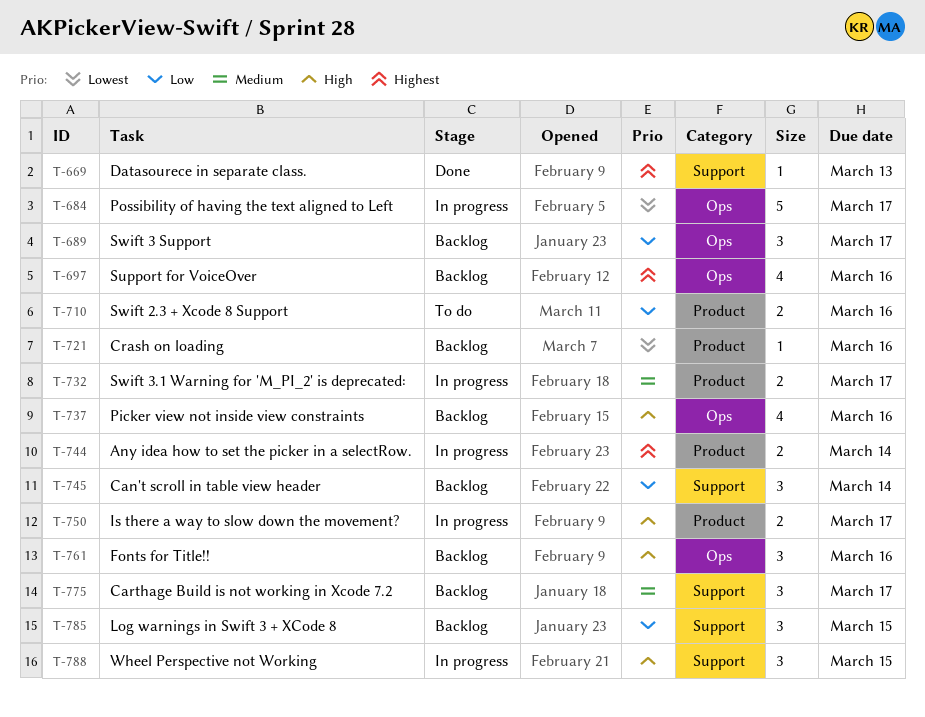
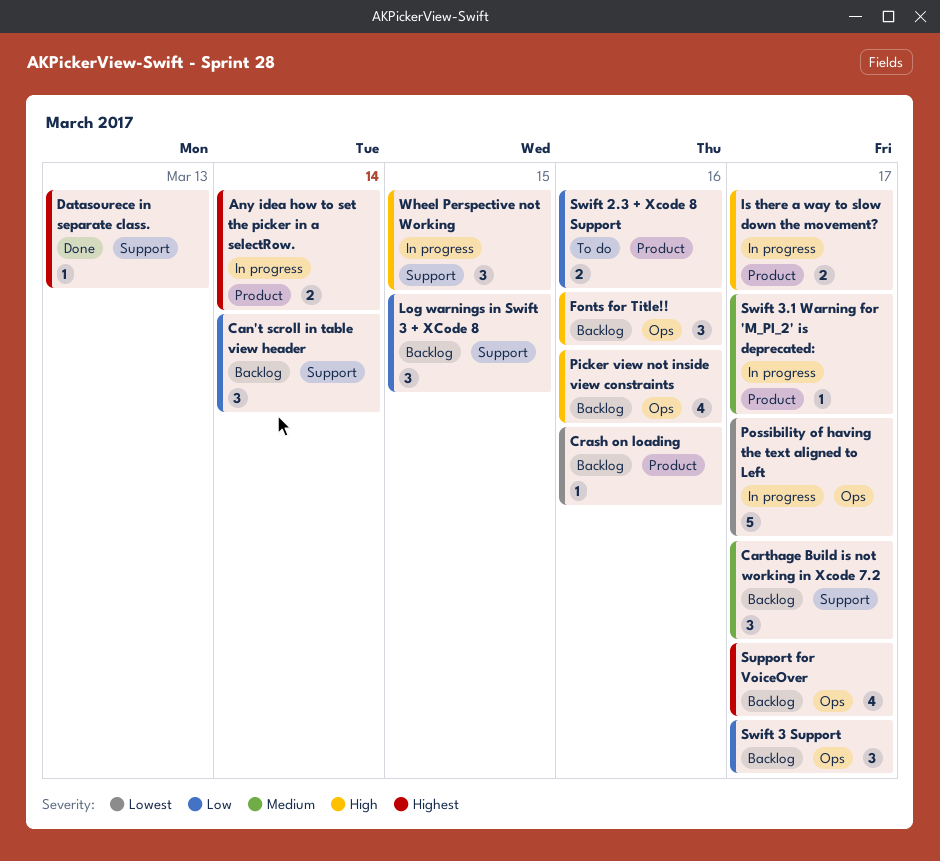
Support for VoiceOver, due: Mar 16 -> Mar 17
Swift 3.1 Warning for 'M_PI_2' is deprecated:, estimate: 2 -> 1

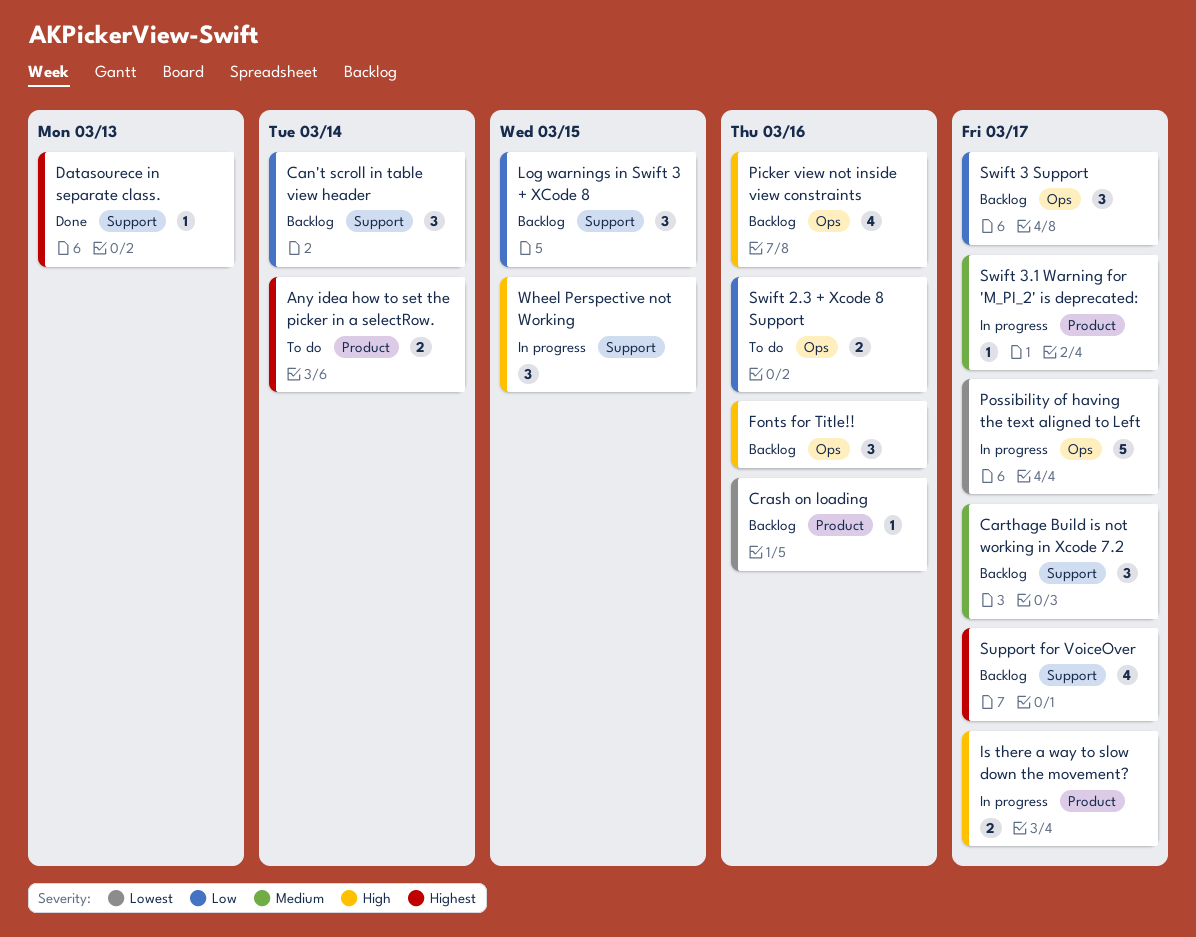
Any idea how to set the picker in a selectRow., status: In progress -> To do
Support for VoiceOver, label: Ops -> Support
Swift 2.3 + Xcode 8 Support, label: Product -> Ops

